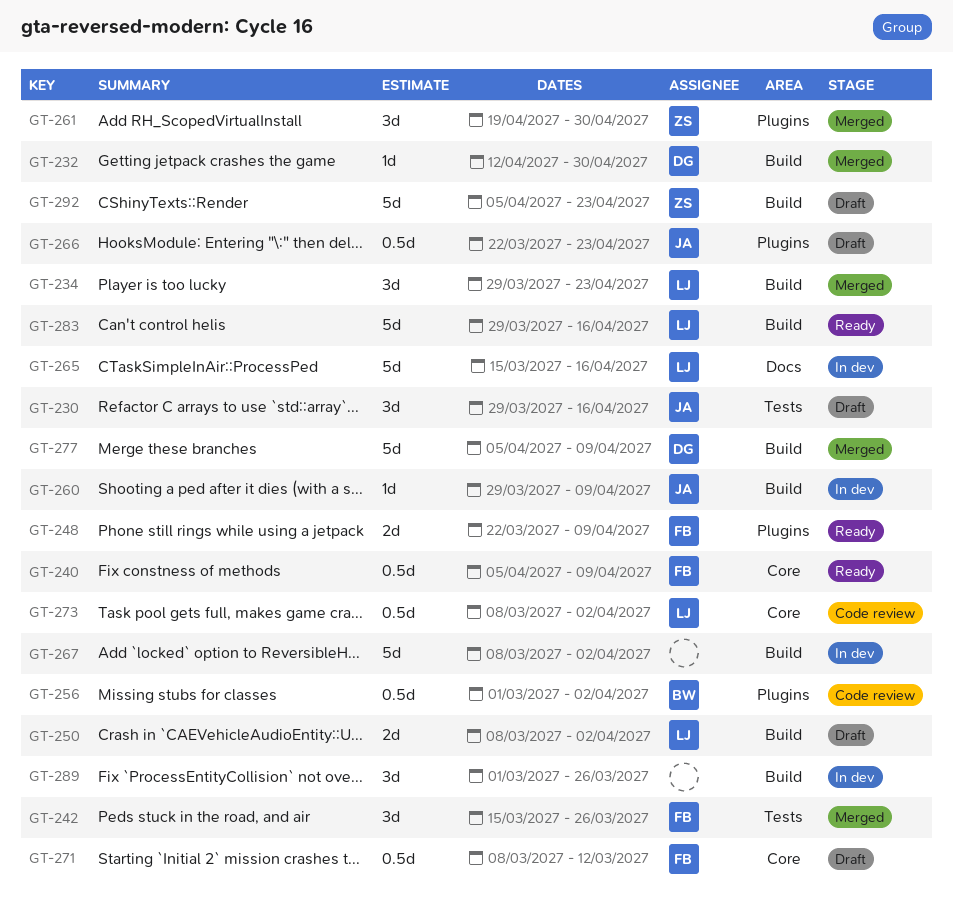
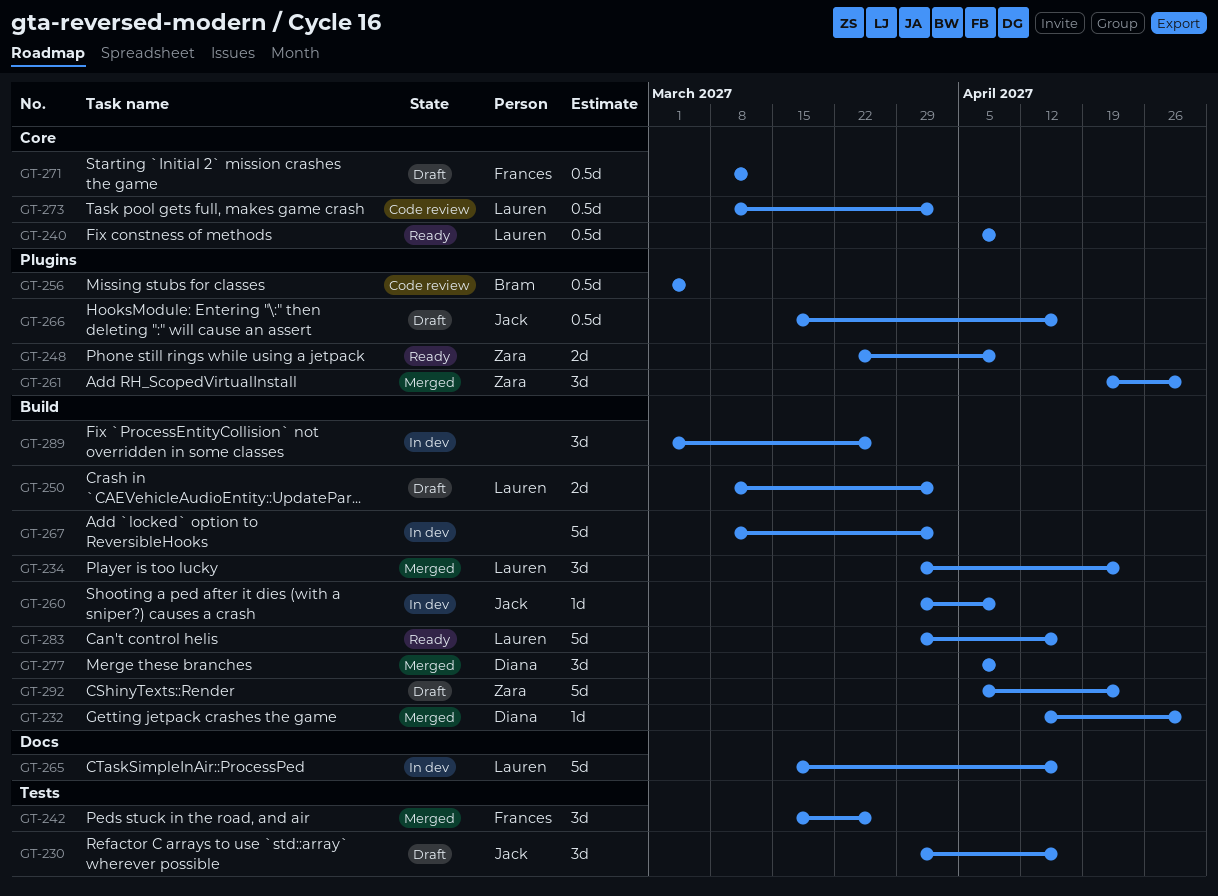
GT-240, owner: Frances -> Lauren
GT-248, owner: Frances -> Zara
GT-256, due: Apr 2 -> Mar 5
GT-266, start: Mar 22 -> Mar 15
GT-266, due: Apr 23 -> Apr 16
GT-277, estimate: 5d -> 3d

